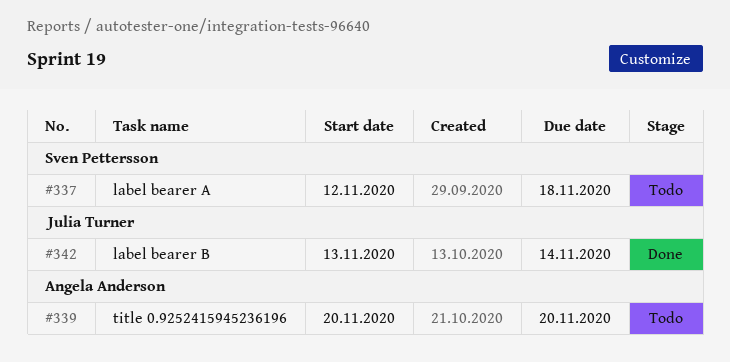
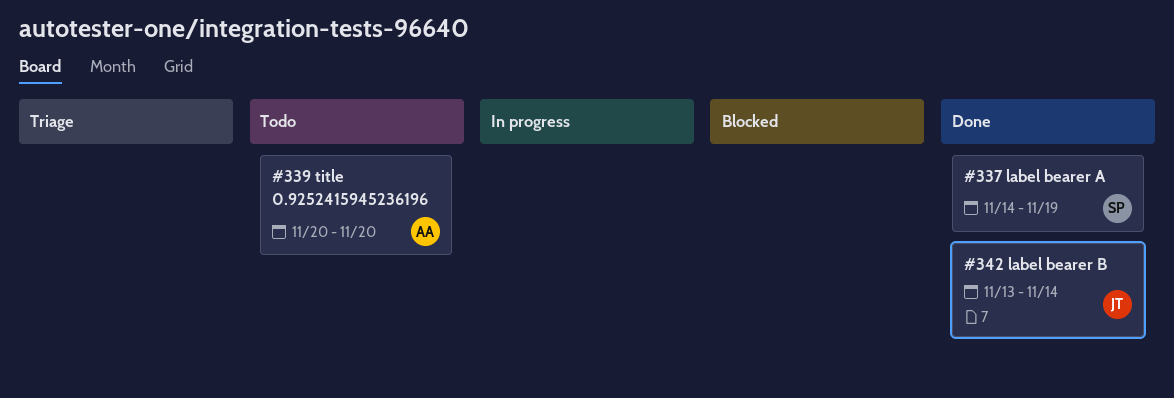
#337, status: Todo -> Done
#337, start: Nov 12 -> Nov 14
#337, due: Nov 18 -> Nov 19

